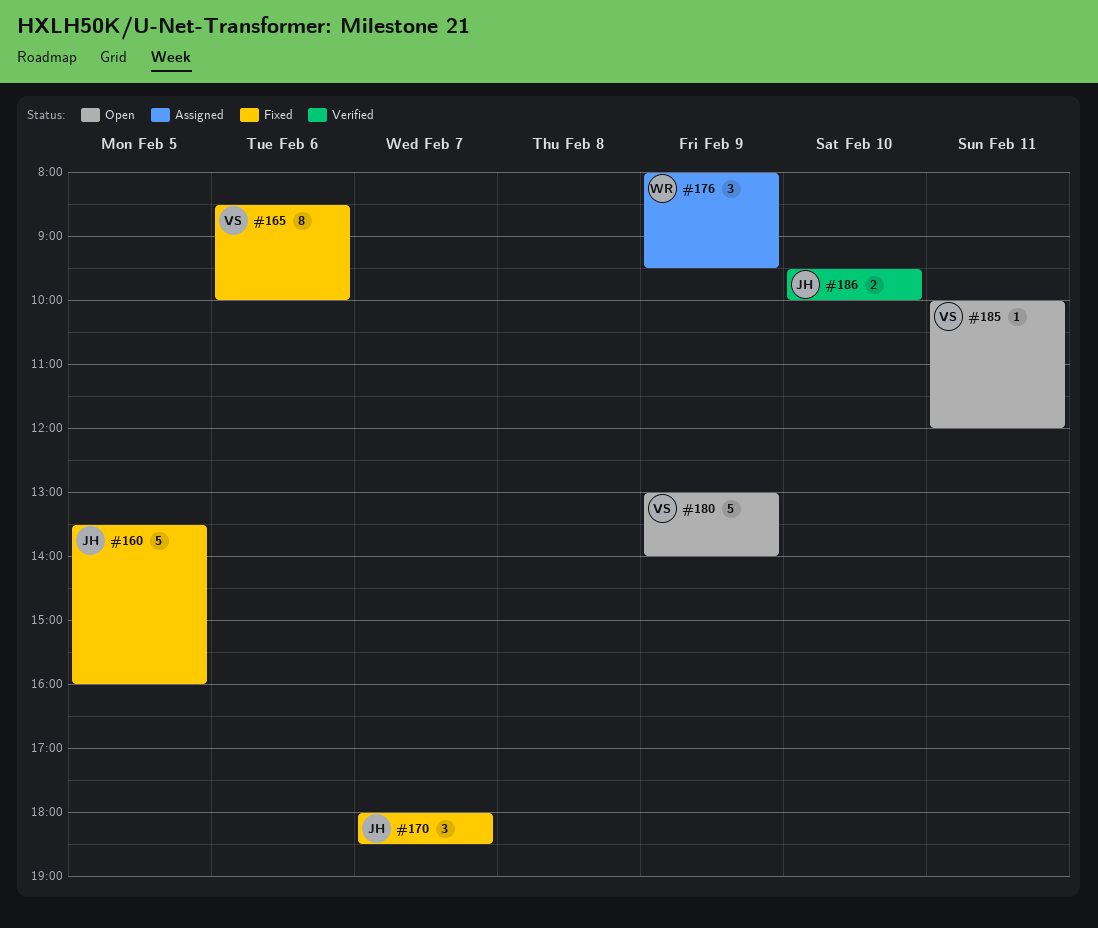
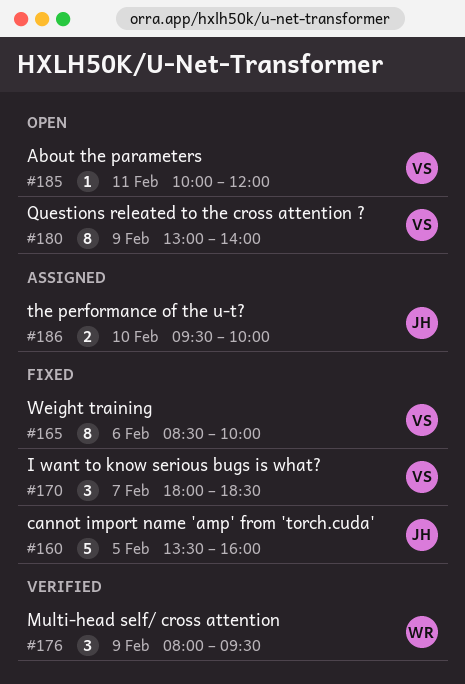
#170, owner: JH -> VS
#176, status: Assigned -> Verified
#180, estimate: 5 -> 8
#186, status: Verified -> Assigned

